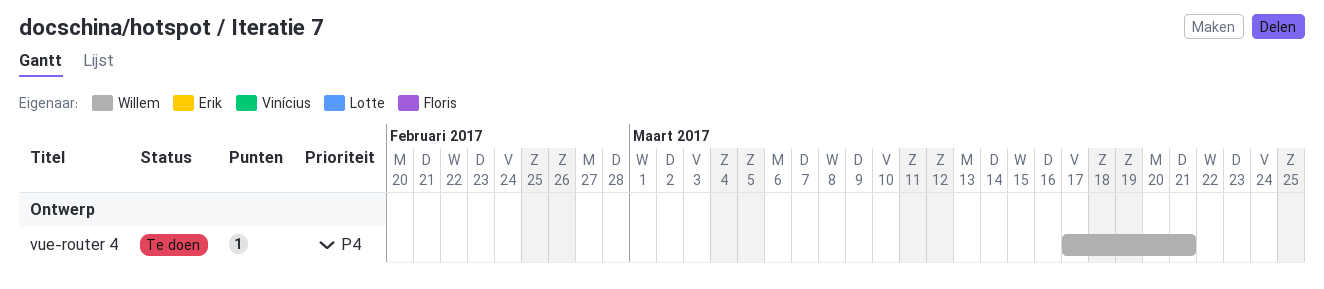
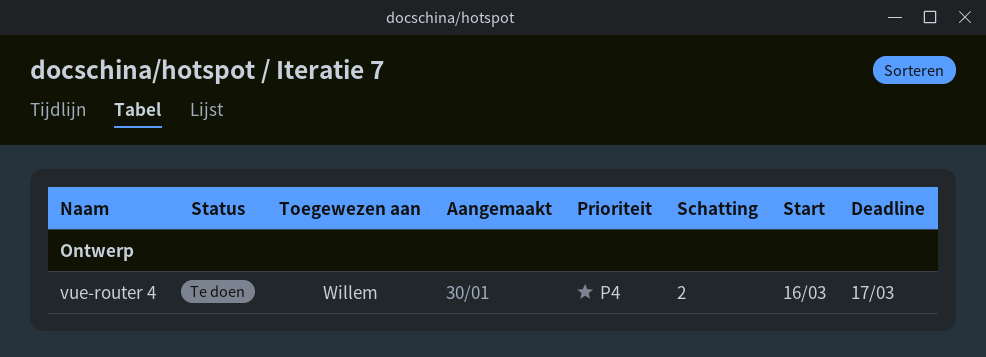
vue-router 4, estimate: 1 -> 2
vue-router 4, start: Mar 17 -> Mar 16
vue-router 4, due: Mar 21 -> Mar 17

